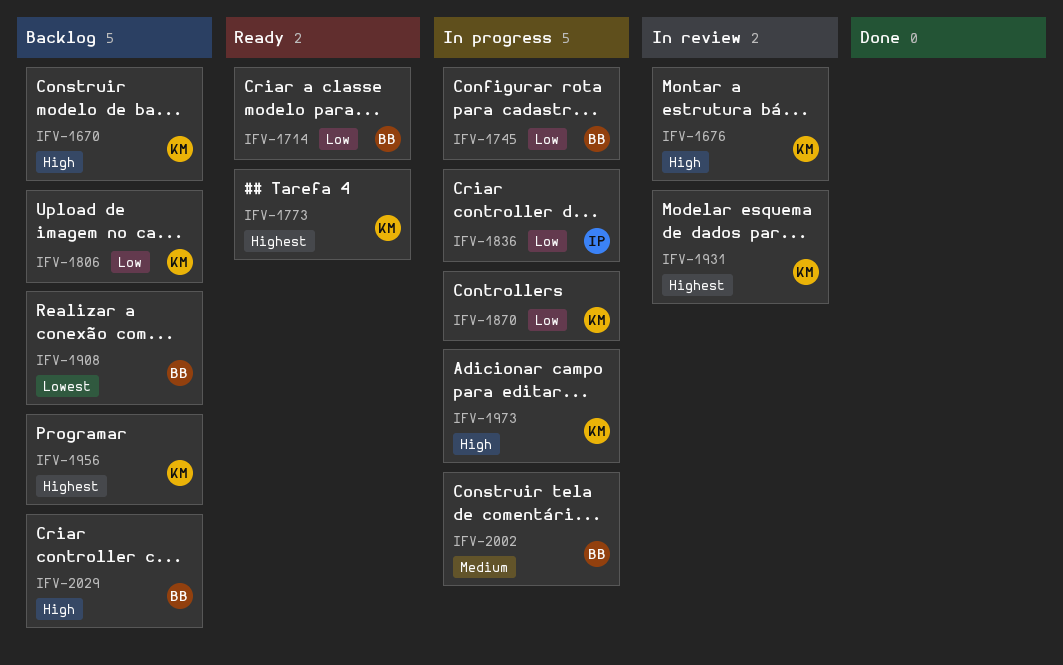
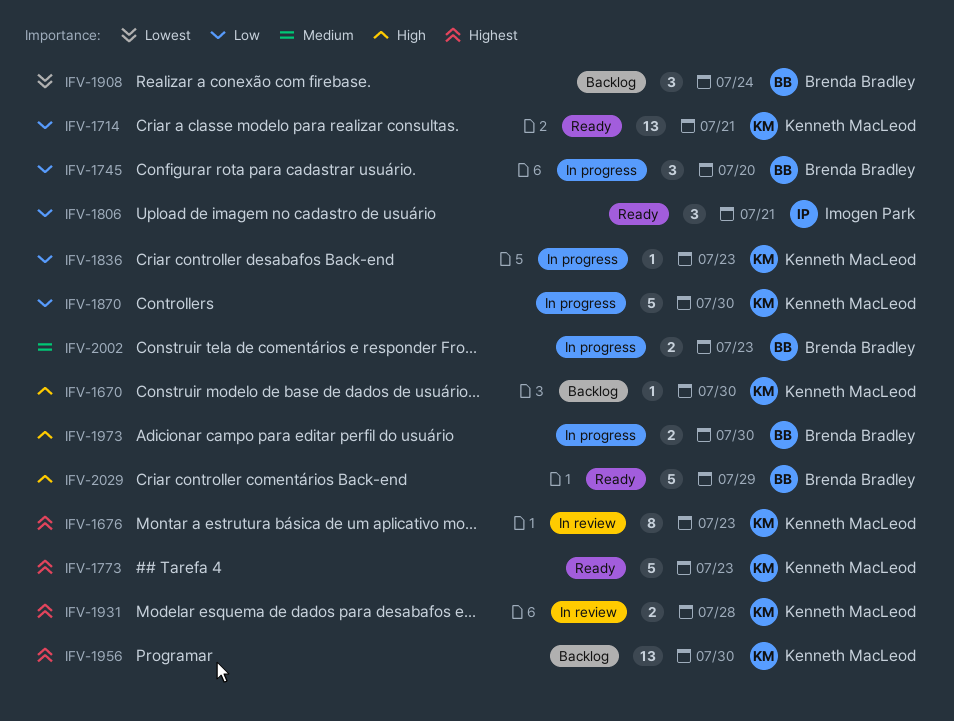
IFV-1676, priority: High -> Highest
IFV-1714, owner: Brenda Bradley -> Kenneth MacLeod
IFV-1806, status: Backlog -> Ready
IFV-1806, owner: Kenneth MacLeod -> Imogen Park
IFV-1836, owner: Imogen Park -> Kenneth MacLeod
IFV-1973, owner: Kenneth MacLeod -> Brenda Bradley
IFV-2029, status: Backlog -> Ready

